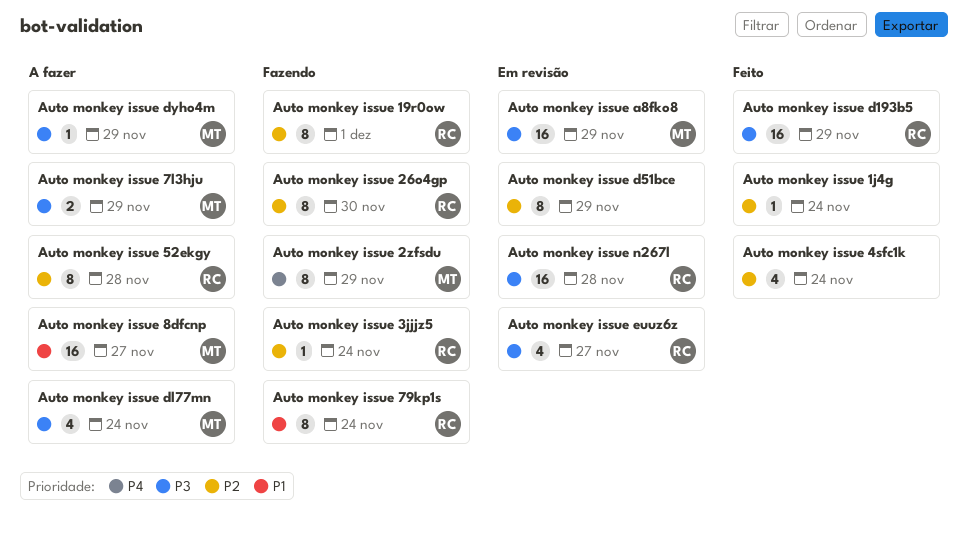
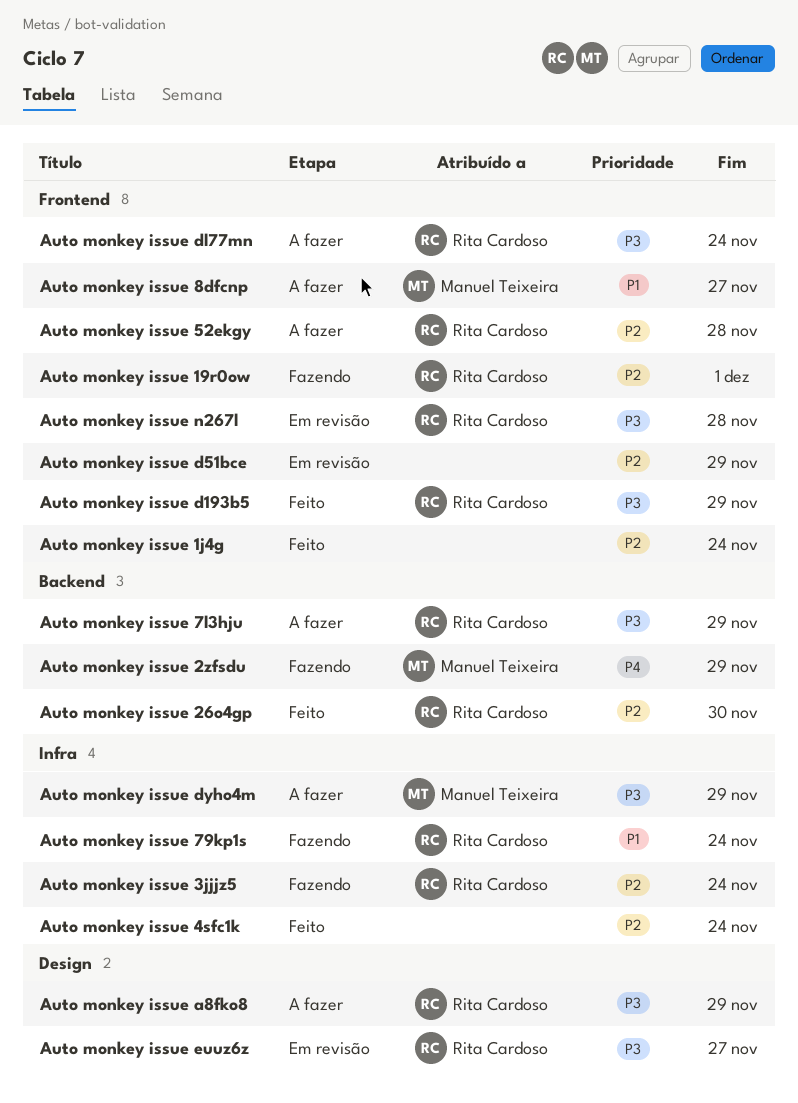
Auto monkey issue 26o4gp, status: Fazendo -> Feito
Auto monkey issue 7l3hju, owner: Manuel Teixeira -> Rita Cardoso
Auto monkey issue a8fko8, status: Em revisão -> A fazer
Auto monkey issue a8fko8, owner: Manuel Teixeira -> Rita Cardoso
Auto monkey issue dl77mn, owner: Manuel Teixeira -> Rita Cardoso

